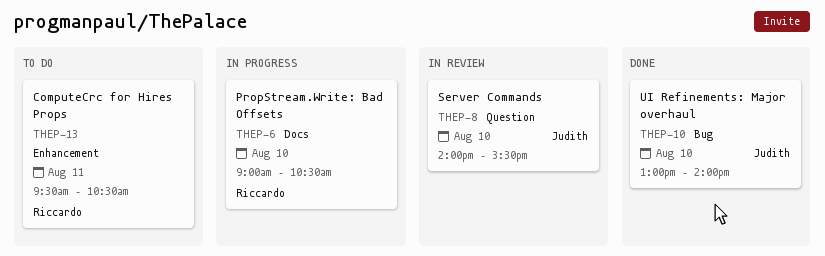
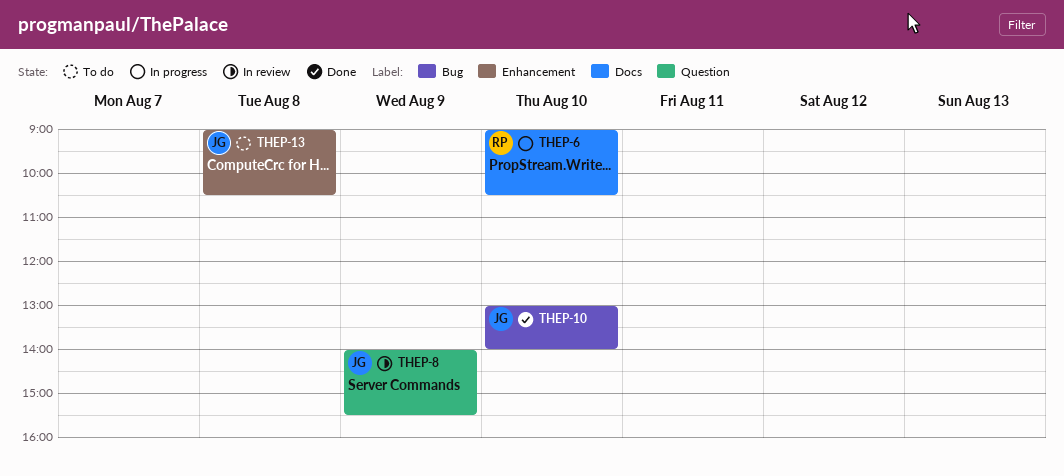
THEP-8, day: Aug 10 -> Aug 9
THEP-13, owner: Riccardo -> Judith
THEP-13, day: Aug 11 -> Aug 8
THEP-13, begins: 09:30 -> 09:00

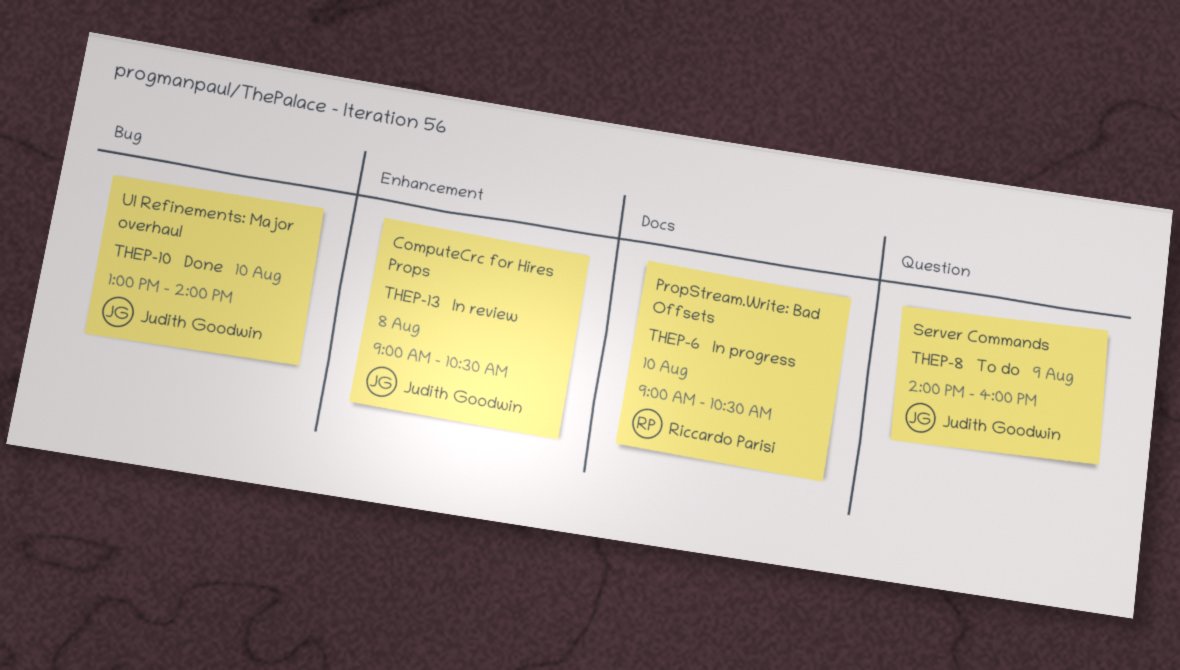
THEP-8, status: In review -> To do
THEP-8, ends: 15:30 -> 16:00
THEP-13, status: To do -> In review

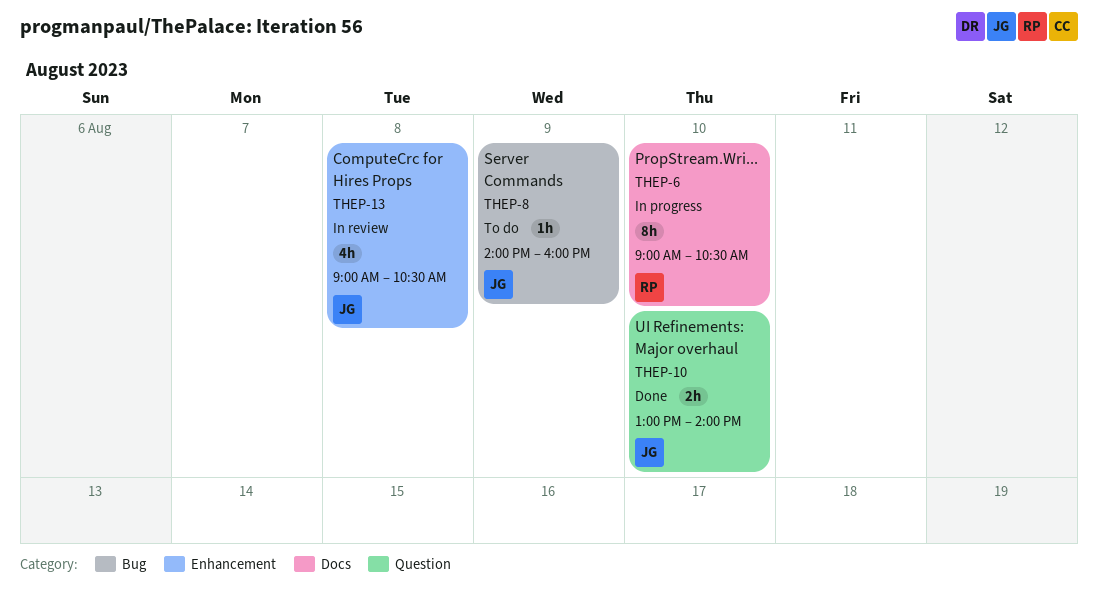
THEP-8, label: Question -> Bug
THEP-10, label: Bug -> Question

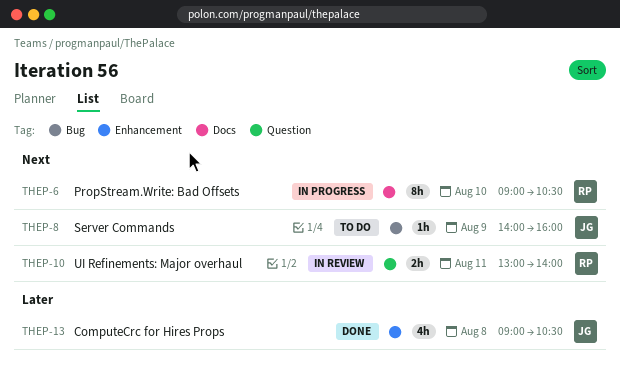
THEP-10, status: Done -> In review
THEP-10, owner: JG -> RP
THEP-10, day: Aug 10 -> Aug 11
THEP-13, status: In review -> Done

